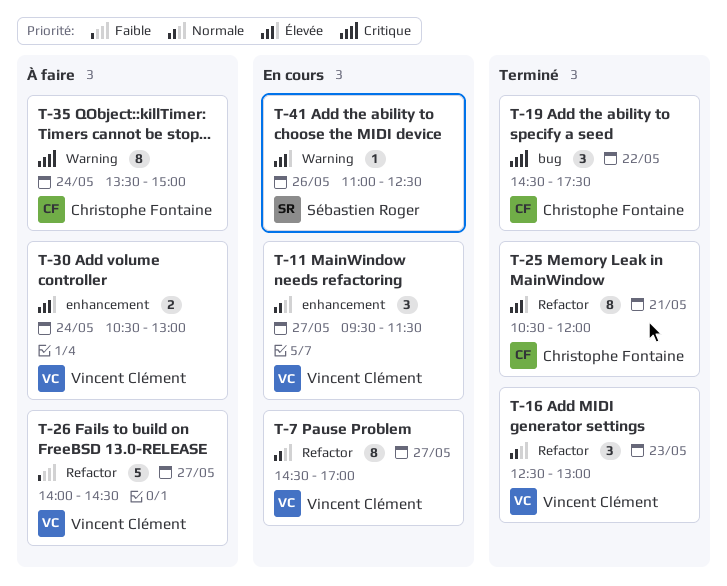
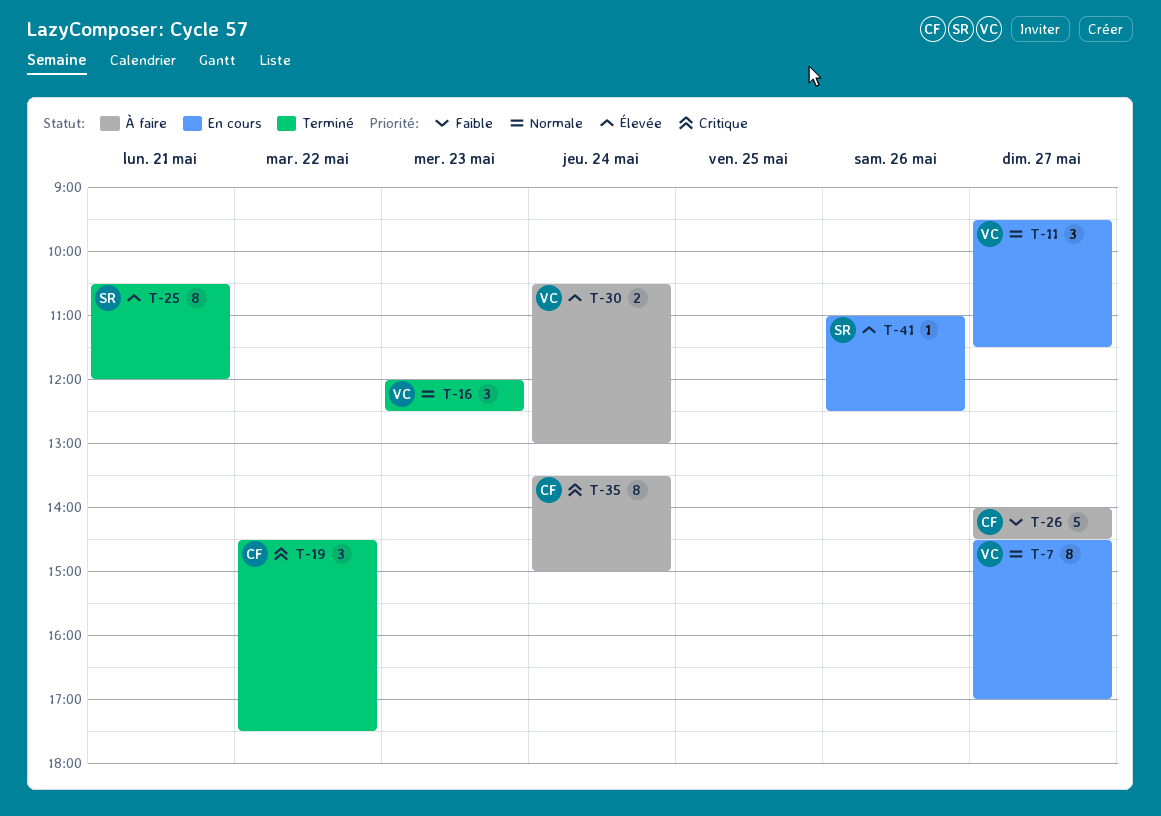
T-16, begins: 12:30 -> 12:00
T-16, ends: 13:00 -> 12:30
T-25, owner: Christophe Fontaine -> Sébastien Roger
T-26, owner: Vincent Clément -> Christophe Fontaine

